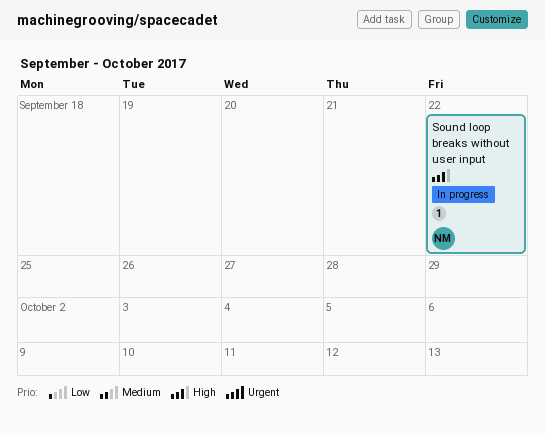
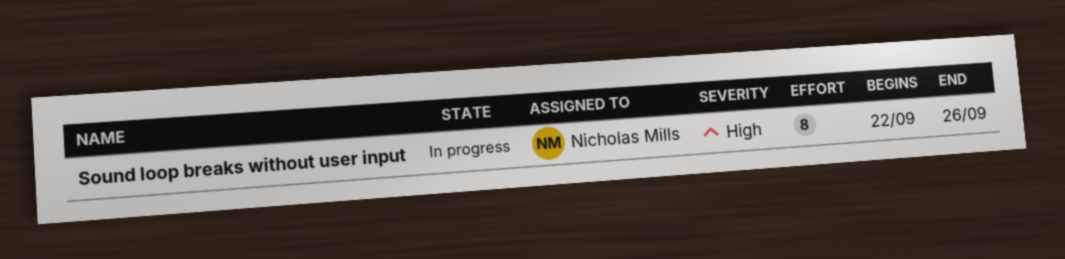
Sound loop breaks without user input, estimate: 1 -> 8
Sound loop breaks without user input, due: Sep 22 -> Sep 26

